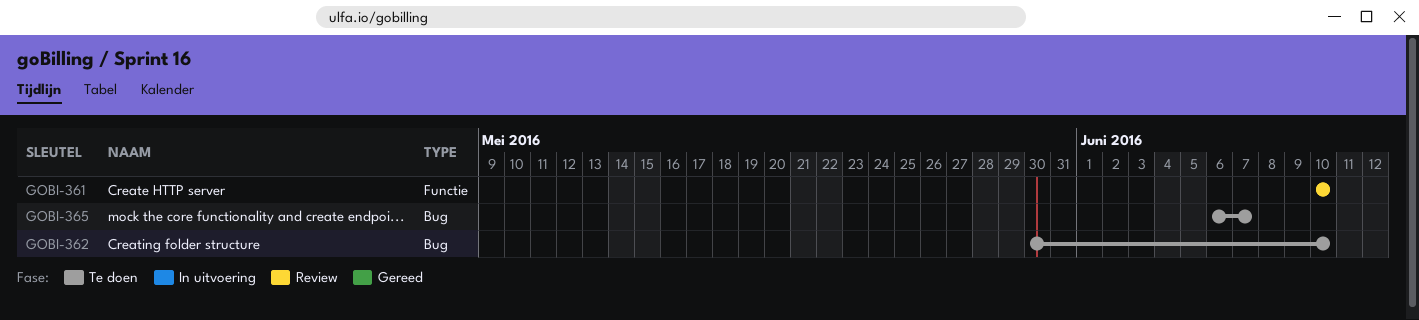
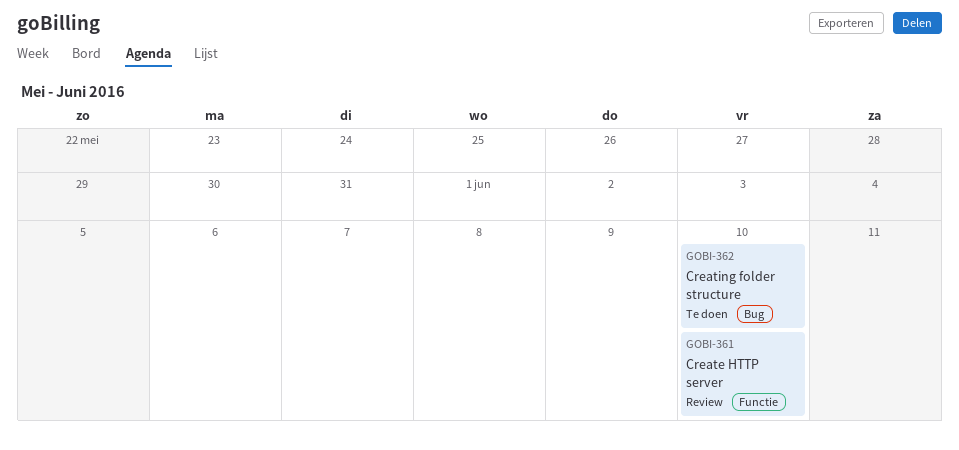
GOBI-365: present -> none

